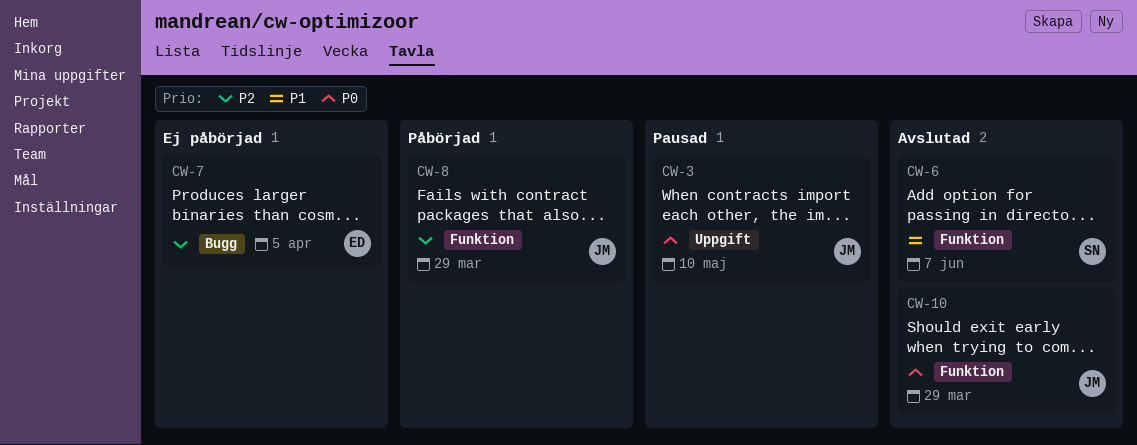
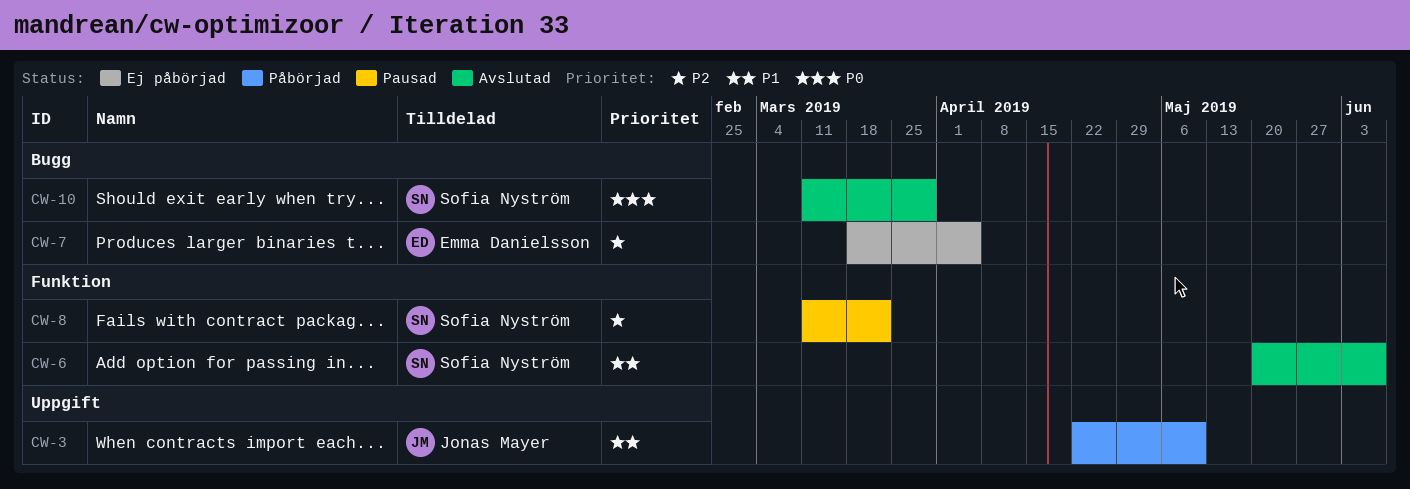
CW-3, status: Pausad -> Påbörjad
CW-3, priority: P0 -> P1
CW-8, status: Påbörjad -> Pausad
CW-8, owner: Jonas Mayer -> Sofia Nyström
CW-8, due: Mar 29 -> Mar 22
CW-10, owner: Jonas Mayer -> Sofia Nyström
CW-10, label: Funktion -> Bugg

